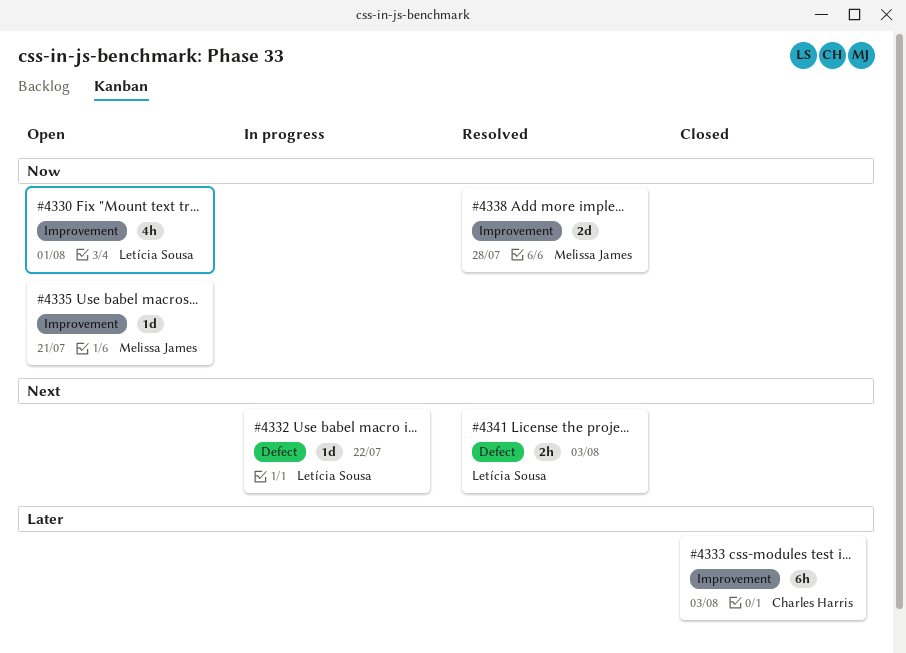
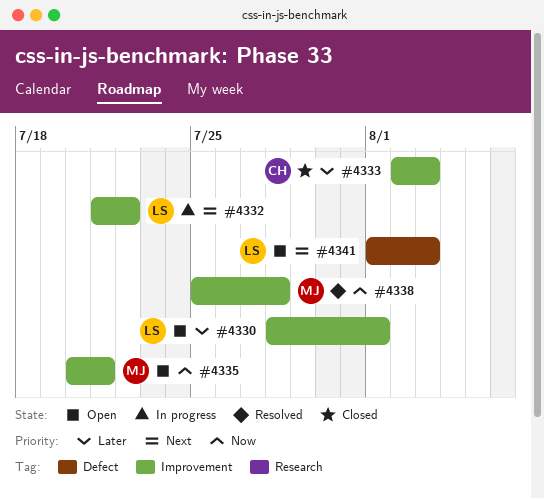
#4330, priority: Now -> Later
#4332, label: Defect -> Improvement
#4341, status: Resolved -> Open

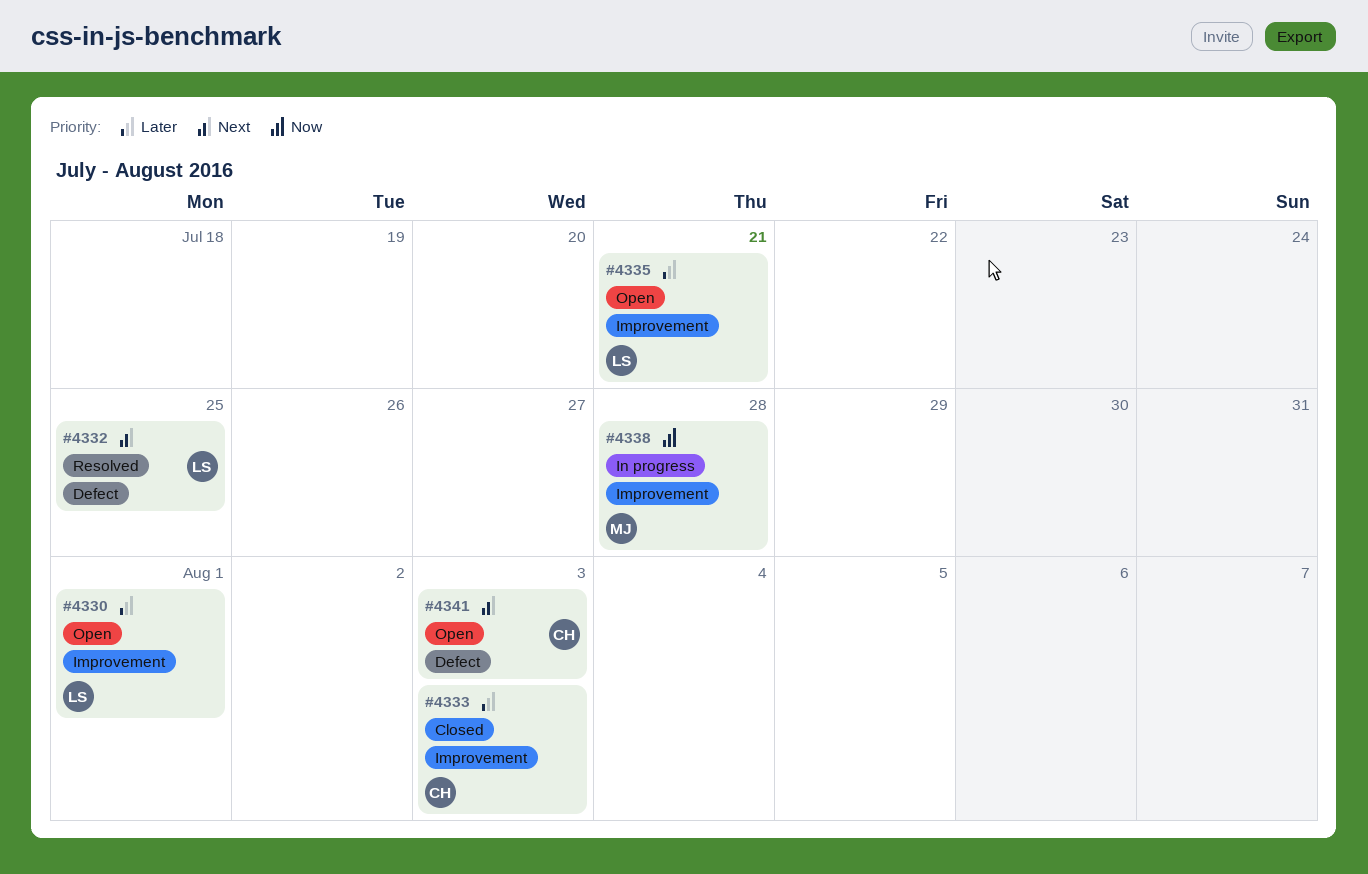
#4332, status: In progress -> Resolved
#4332, label: Improvement -> Defect
#4332, due: Jul 22 -> Jul 25
#4335, owner: MJ -> LS
#4335, priority: Now -> Later
#4338, status: Resolved -> In progress
#4341, owner: LS -> CH

